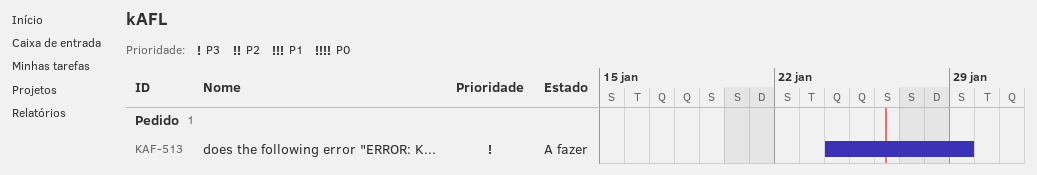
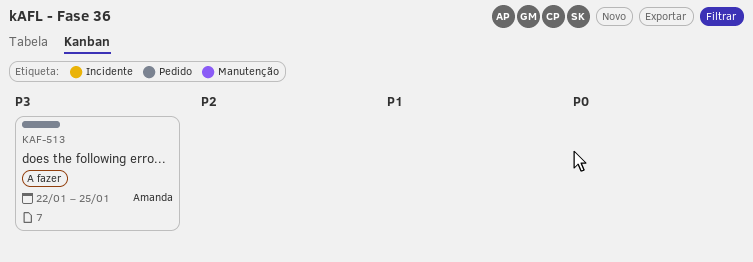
KAF-513, start: Jan 24 -> Jan 22
KAF-513, due: Jan 29 -> Jan 25

